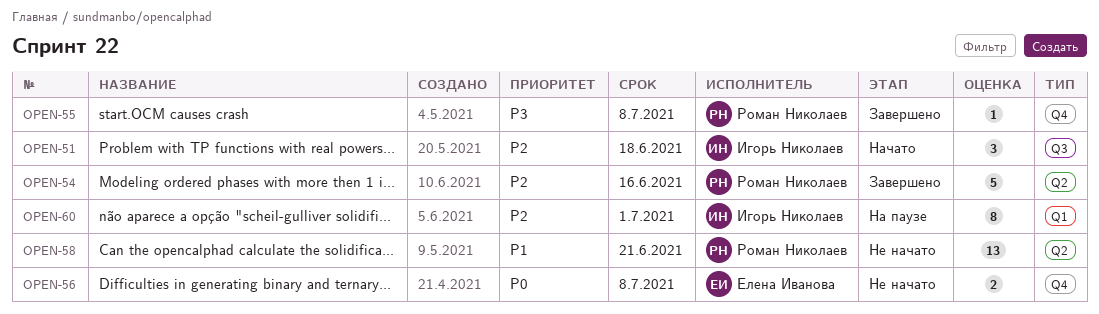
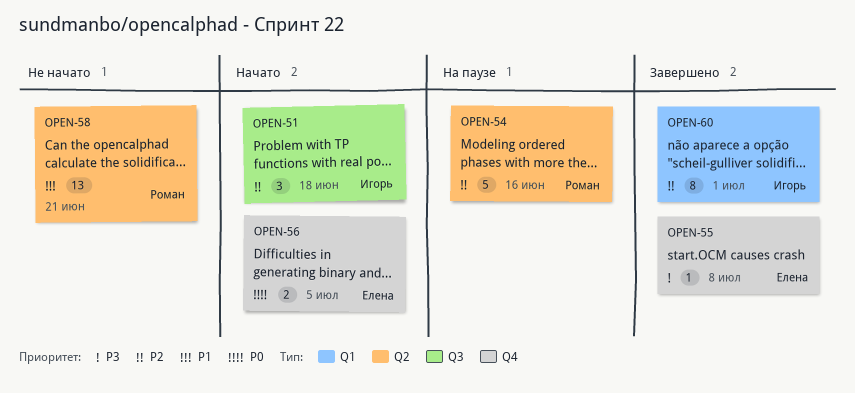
OPEN-54, status: Завершено -> На паузе
OPEN-55, owner: Роман Николаев -> Елена Иванова
OPEN-56, status: Не начато -> Начато
OPEN-56, due: Jul 8 -> Jul 5
OPEN-60, status: На паузе -> Завершено

